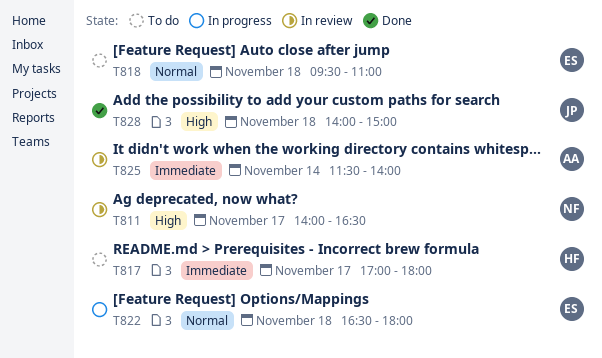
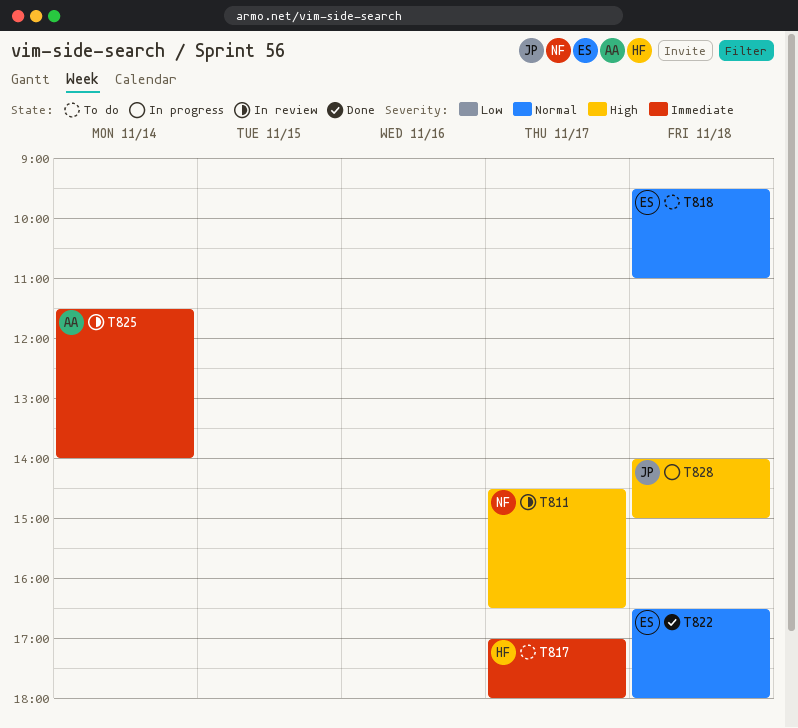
T811, begins: 14:00 -> 14:30
T822, status: In progress -> Done
T828, status: Done -> In progress

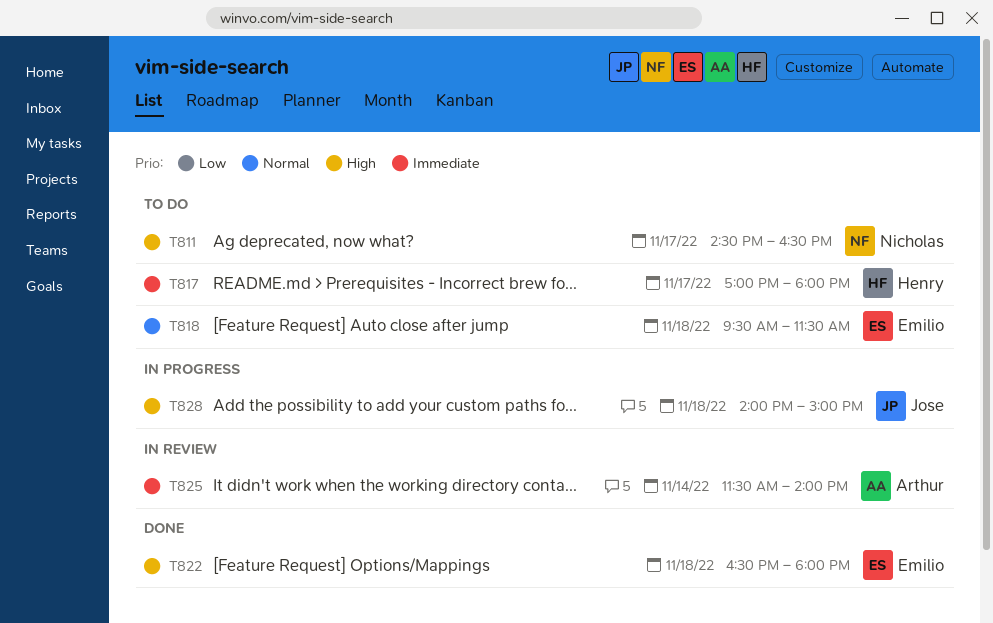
T811, status: In review -> To do
T818, ends: 11:00 -> 11:30
T822, priority: Normal -> High

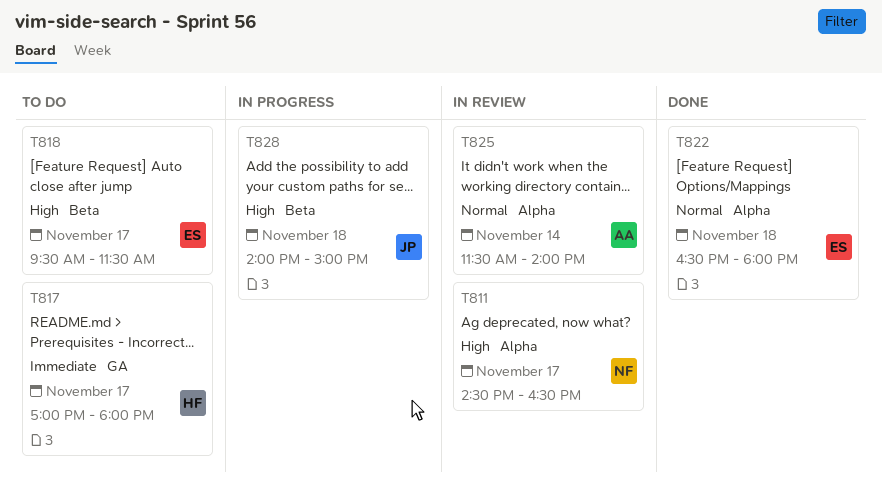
T811, status: To do -> In review
T818, priority: Normal -> High
T818, day: Nov 18 -> Nov 17
T822, priority: High -> Normal
T825, priority: Immediate -> Normal

